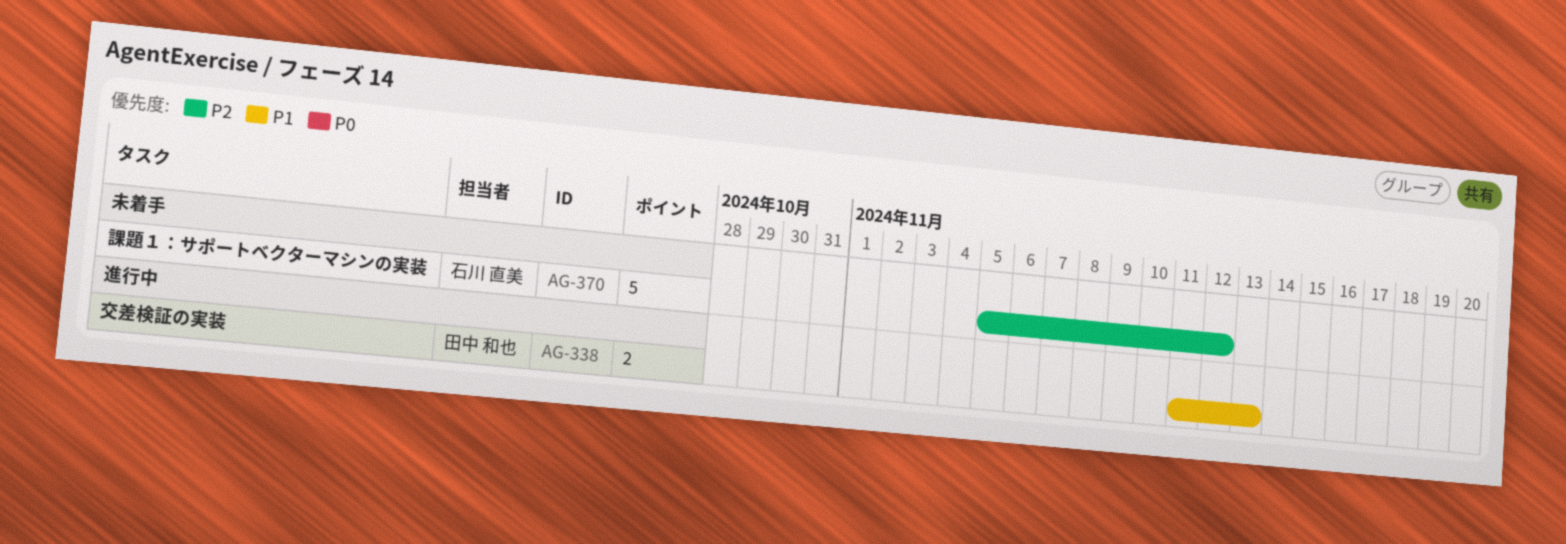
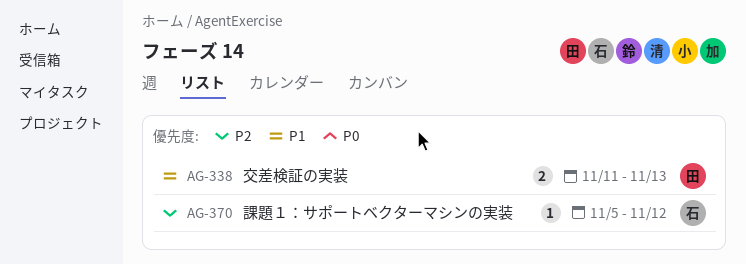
AG-370, estimate: 5 -> 1

